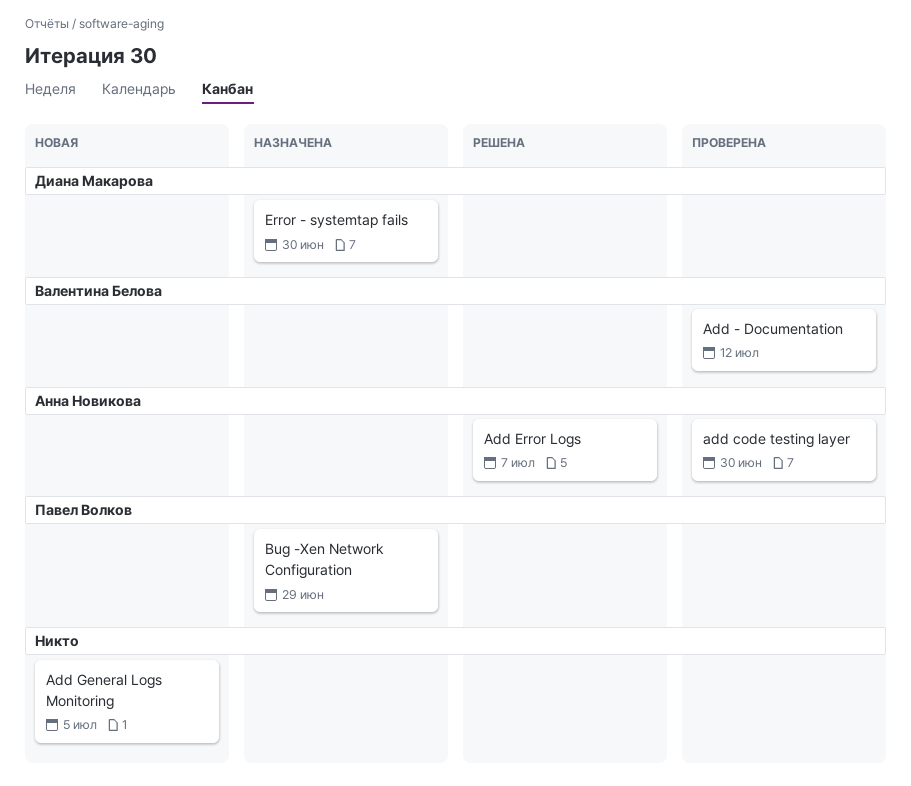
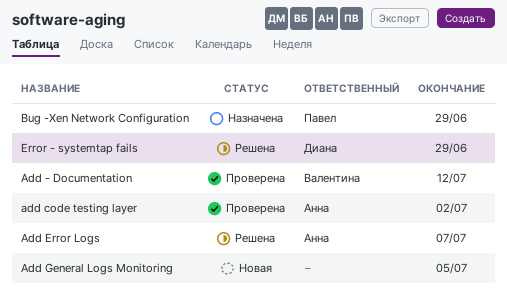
add code testing layer, due: Jun 30 -> Jul 2
Error - systemtap fails, status: Назначена -> Решена
Error - systemtap fails, due: Jun 30 -> Jun 29

